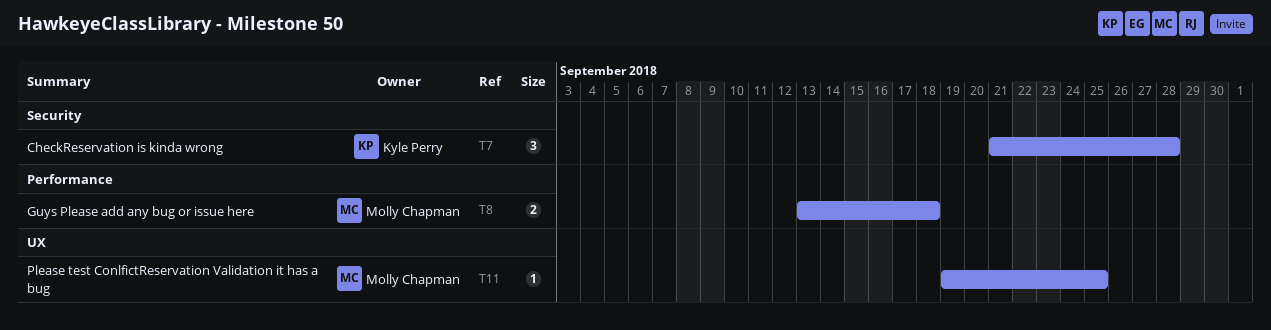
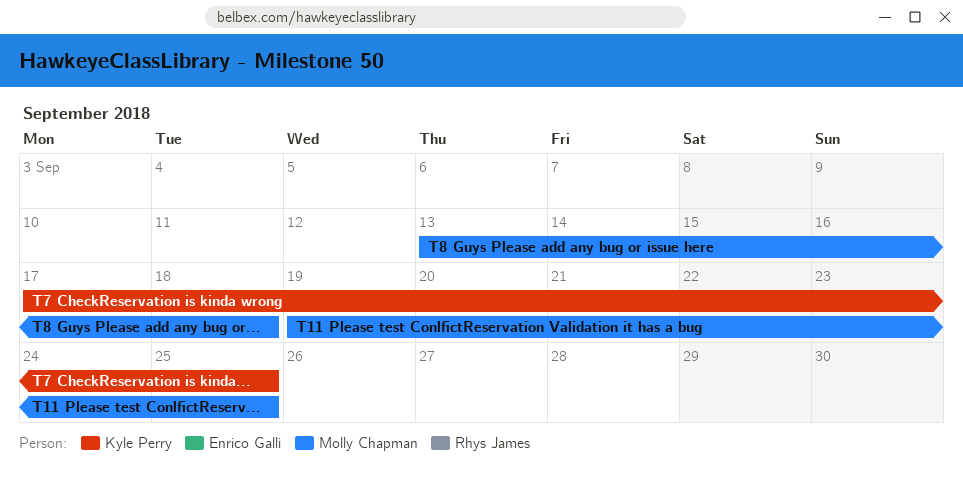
T7, start: Sep 21 -> Sep 17
T7, due: Sep 28 -> Sep 25

